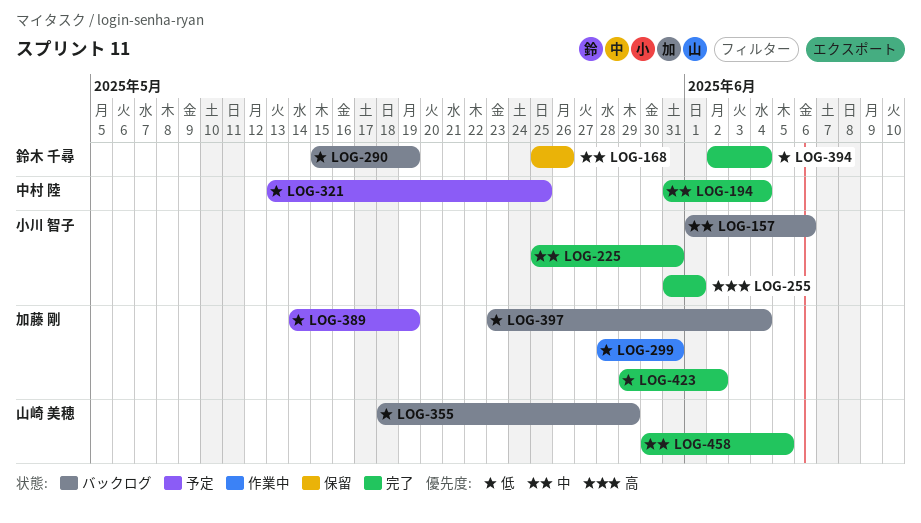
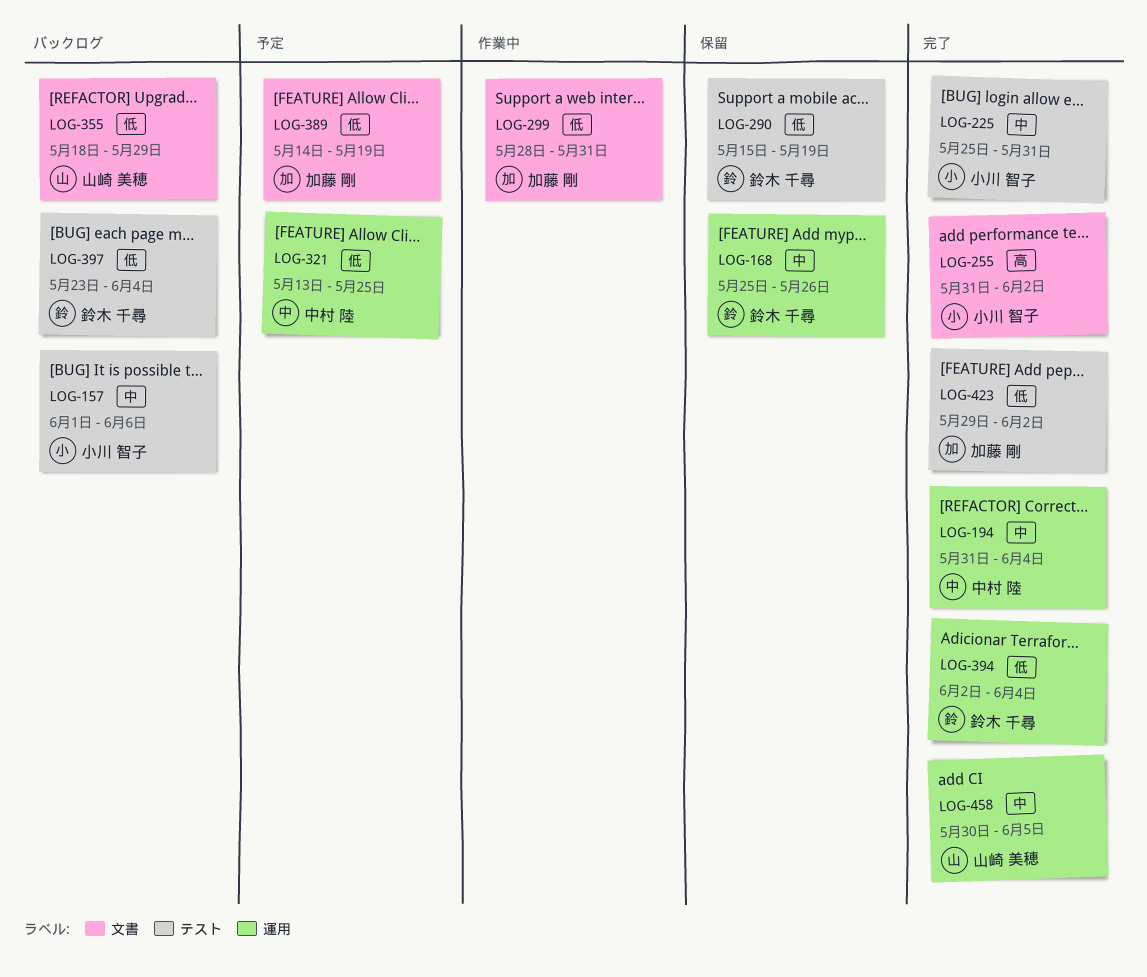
LOG-255, due: Jun 1 -> Jun 2
LOG-290, status: バックログ -> 保留
LOG-397, owner: 加藤 剛 -> 鈴木 千尋

